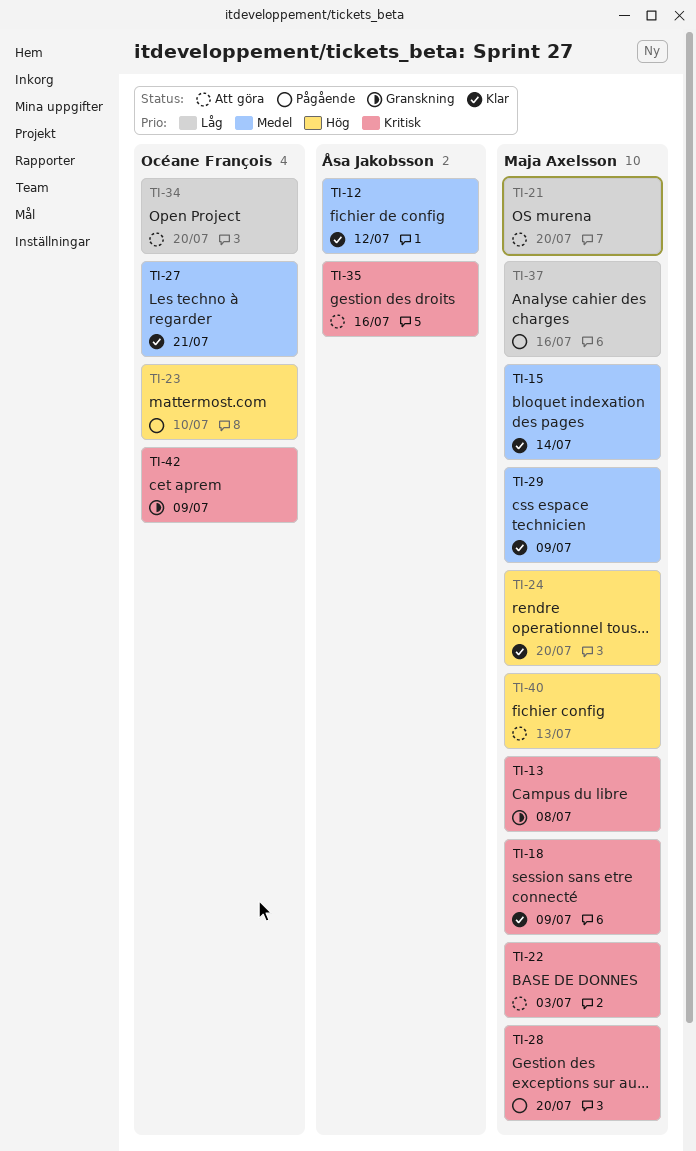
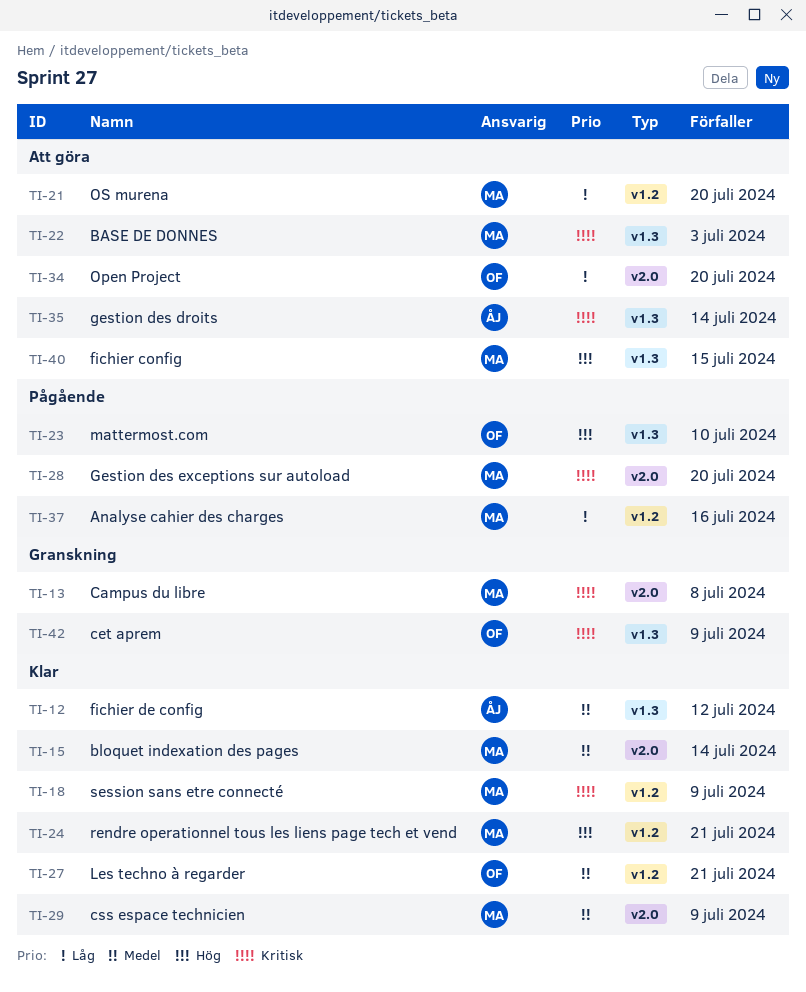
TI-24, due: Jul 20 -> Jul 21
TI-35, due: Jul 16 -> Jul 14
TI-40, due: Jul 13 -> Jul 15

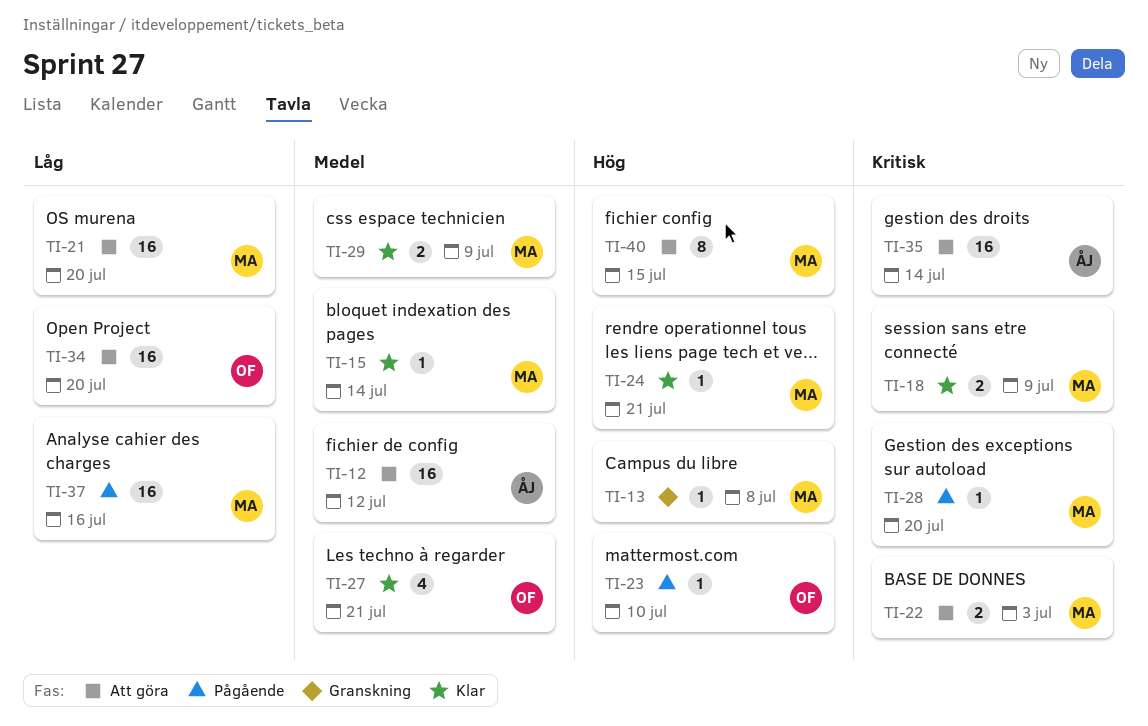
TI-12, status: Klar -> Att göra
TI-13, priority: Kritisk -> Hög
TI-42: present -> none

